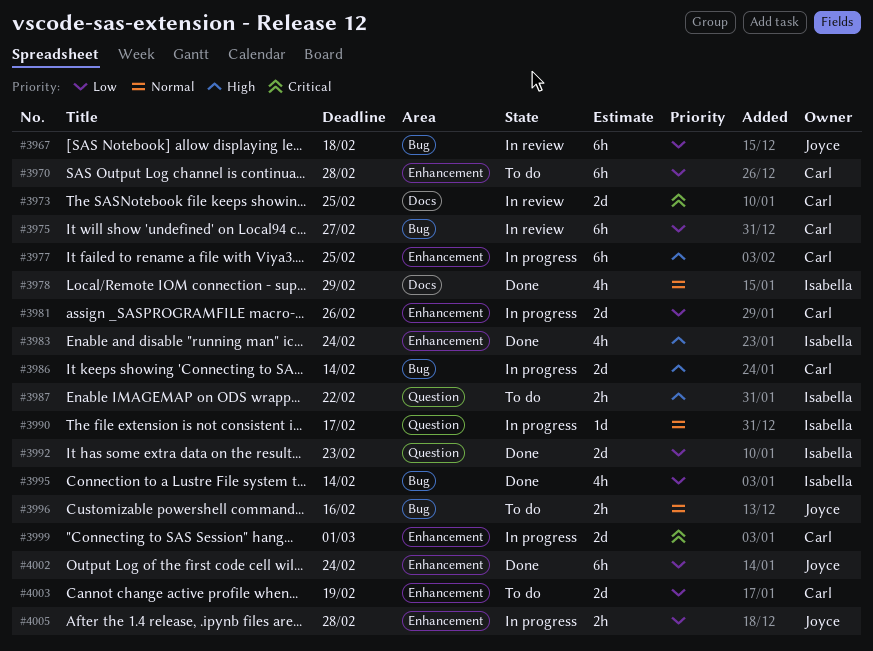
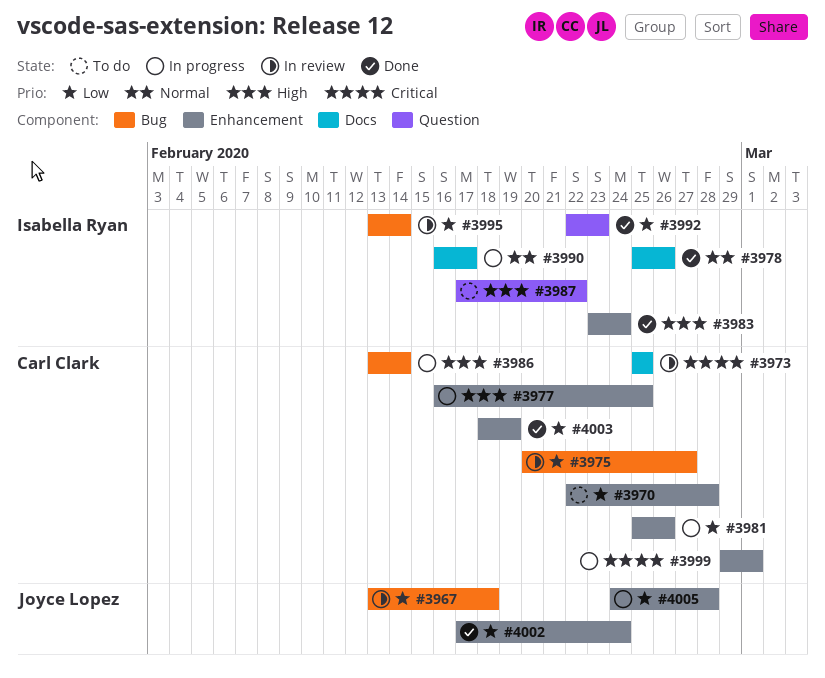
#3978, due: Feb 29 -> Feb 26
#3990, label: Question -> Docs
#3995, status: Done -> In review
#3996: present -> none
#4003, status: To do -> Done

